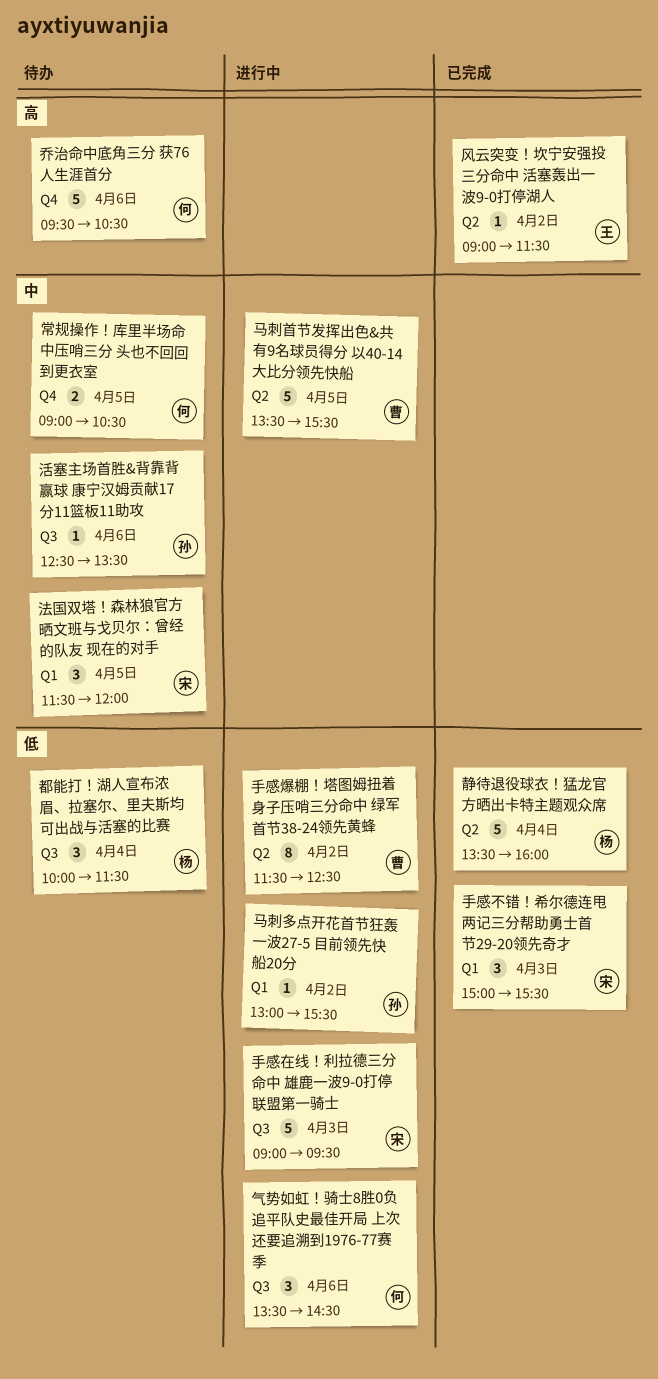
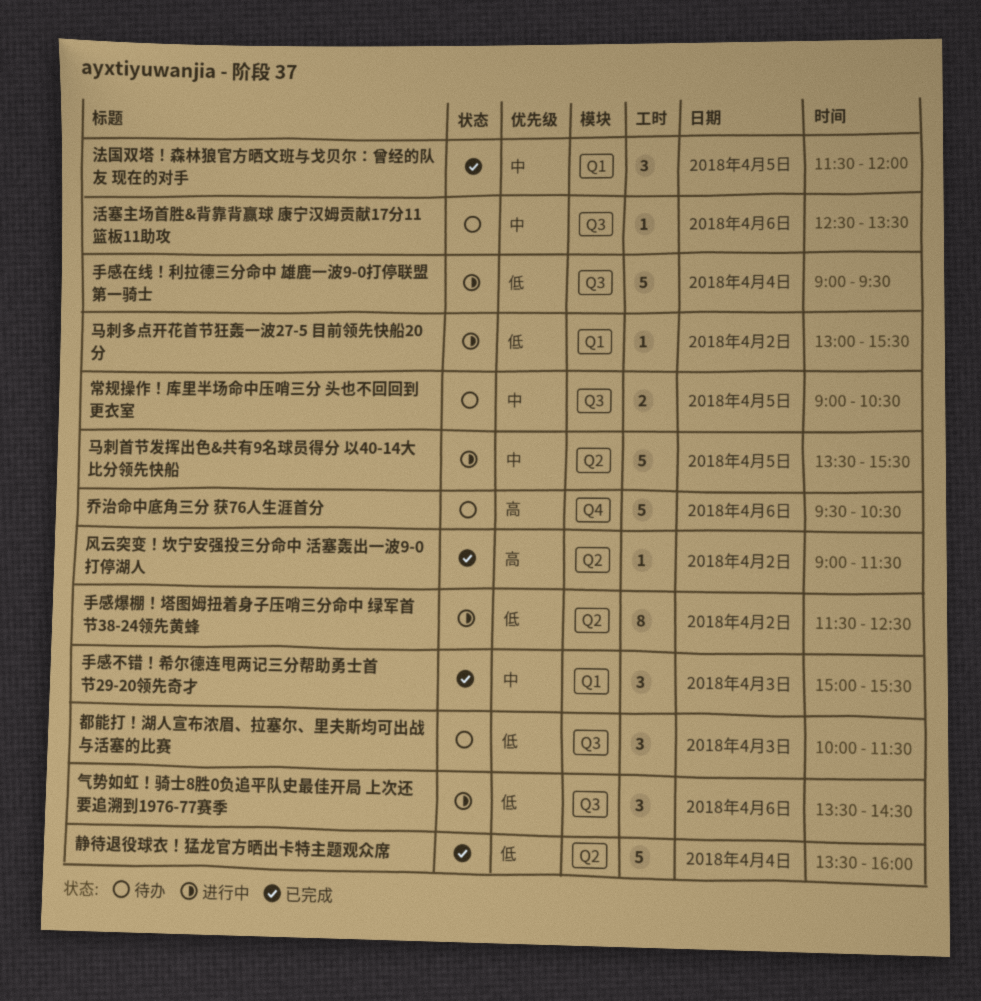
常规操作！库里半场命中压哨三分 头也不回回到更衣室, label: Q4 -> Q3
手感不错！希尔德连甩两记三分帮助勇士首节29-20领先奇才, priority: 低 -> 中
手感在线！利拉德三分命中 雄鹿一波9-0打停联盟第一骑士, day: Apr 3 -> Apr 4
法国双塔！森林狼官方晒文班与戈贝尔：曾经的队友 现在的对手, status: 待办 -> 已完成
都能打！湖人宣布浓眉、拉塞尔、里夫斯均可出战与活塞的比赛, day: Apr 4 -> Apr 3

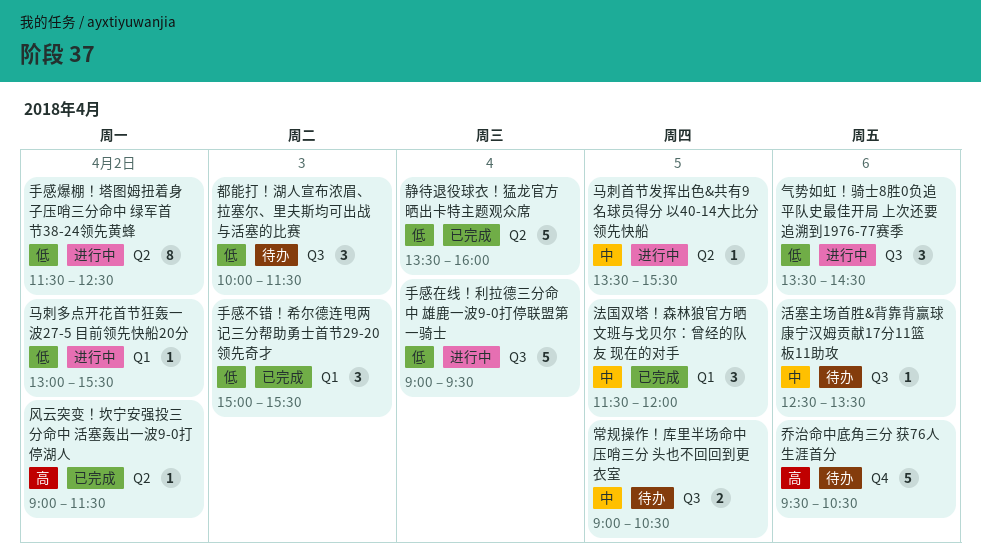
手感不错！希尔德连甩两记三分帮助勇士首节29-20领先奇才, priority: 中 -> 低
马刺首节发挥出色&共有9名球员得分 以40-14大比分领先快船, estimate: 5 -> 1

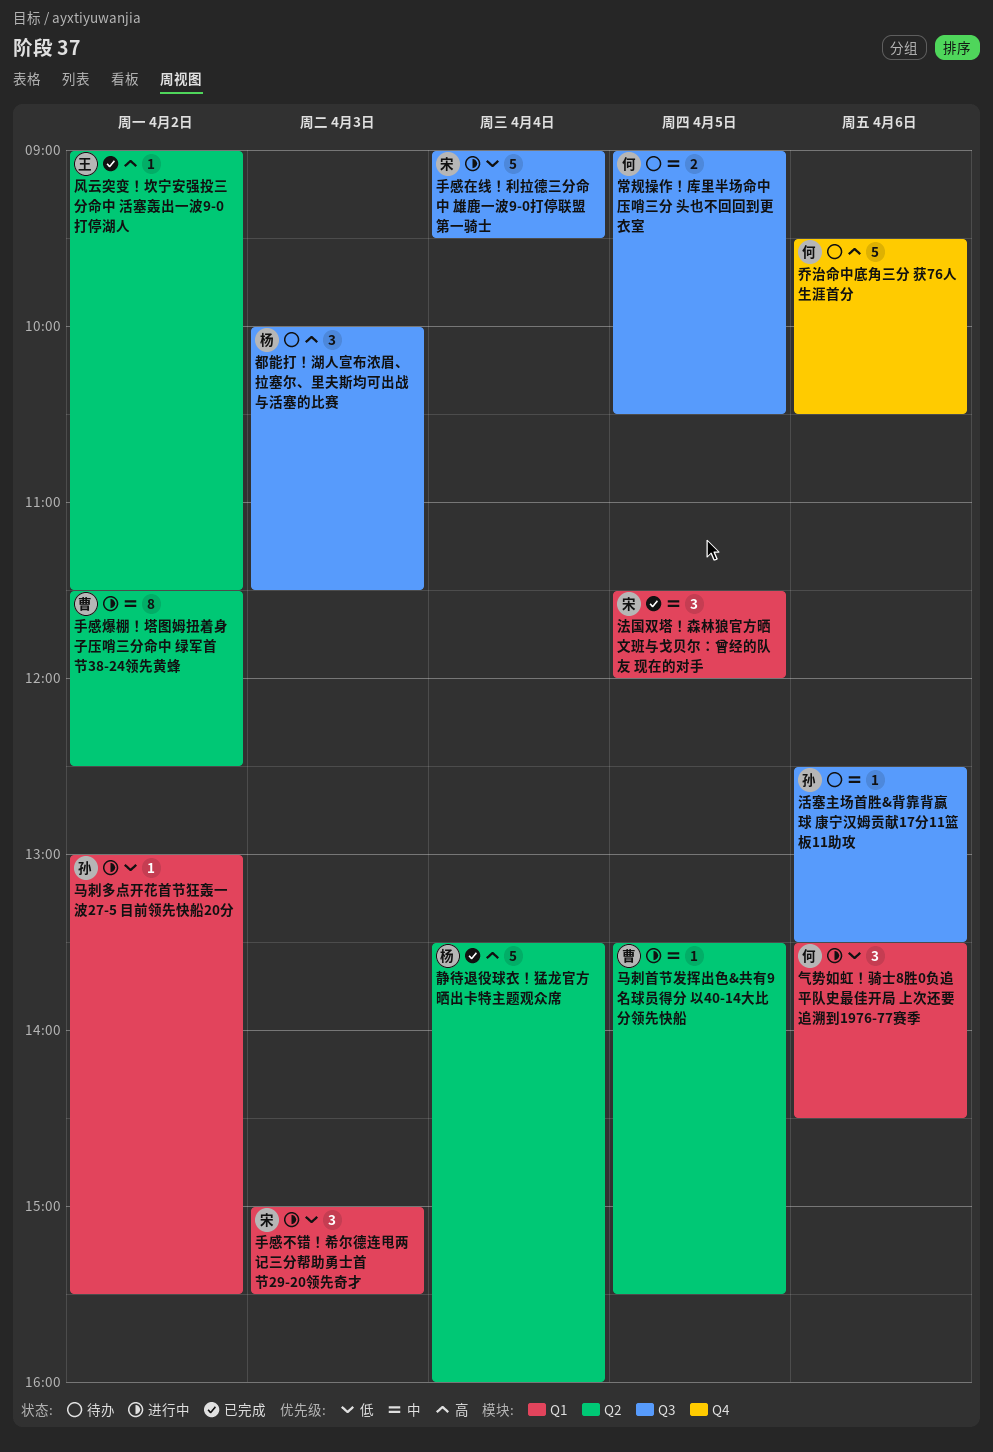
手感不错！希尔德连甩两记三分帮助勇士首节29-20领先奇才, status: 已完成 -> 进行中
手感爆棚！塔图姆扭着身子压哨三分命中 绿军首节38-24领先黄蜂, priority: 低 -> 中
气势如虹！骑士8胜0负追平队史最佳开局 上次还要追溯到1976-77赛季, label: Q3 -> Q1
都能打！湖人宣布浓眉、拉塞尔、里夫斯均可出战与活塞的比赛, priority: 低 -> 高
静待退役球衣！猛龙官方晒出卡特主题观众席, priority: 低 -> 高

